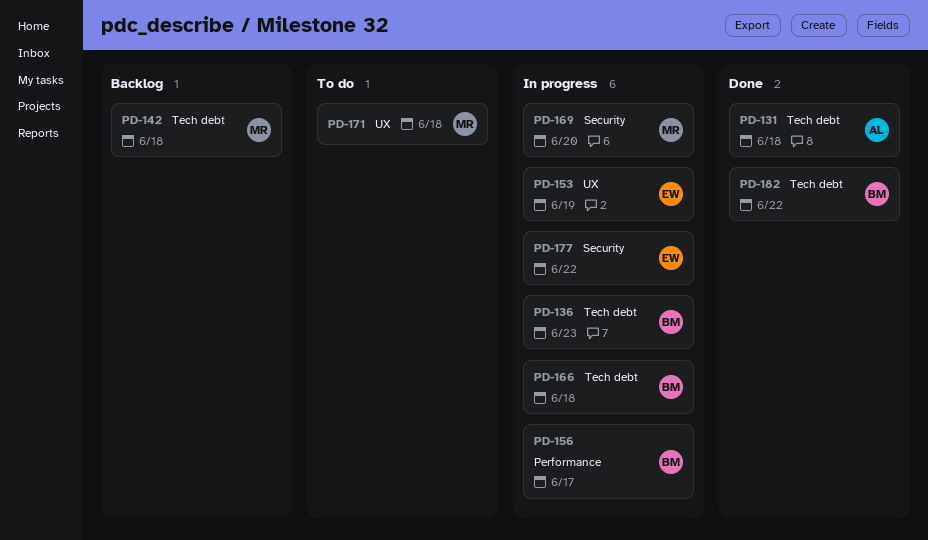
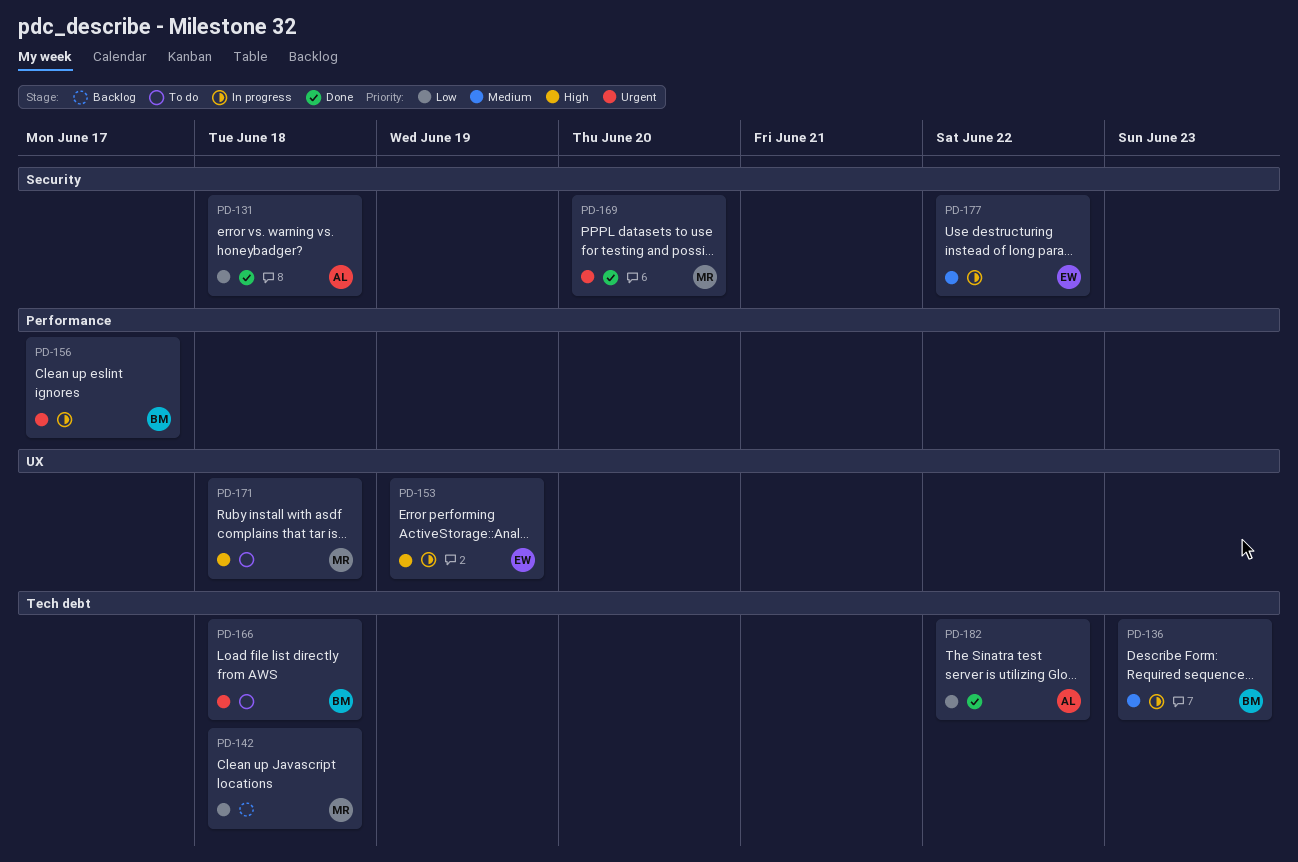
PD-131, label: Tech debt -> Security
PD-166, status: In progress -> To do
PD-169, status: In progress -> Done
PD-182, owner: BM -> AL

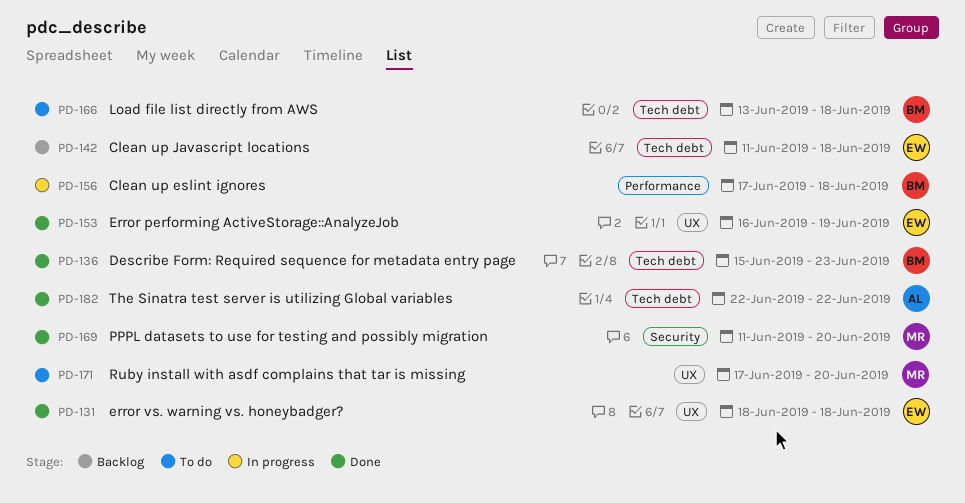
PD-131, owner: AL -> EW
PD-131, label: Security -> UX
PD-136, status: In progress -> Done
PD-142, owner: MR -> EW
PD-153, status: In progress -> Done
PD-156, due: Jun 17 -> Jun 18
PD-171, due: Jun 18 -> Jun 20
PD-177: present -> none

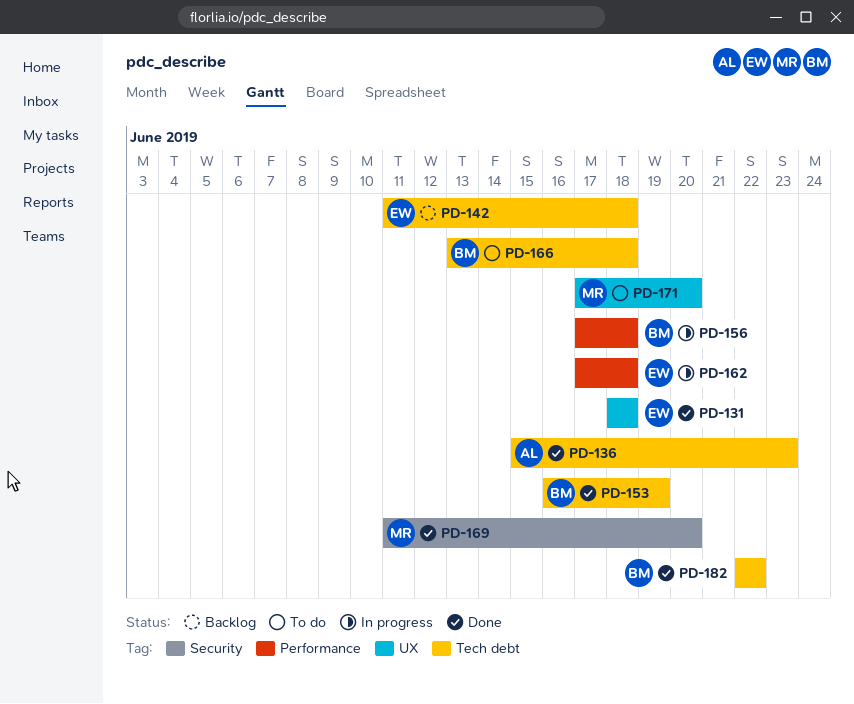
PD-136, owner: BM -> AL
PD-153, owner: EW -> BM
PD-153, label: UX -> Tech debt
PD-162: none -> present
PD-182, owner: AL -> BM

